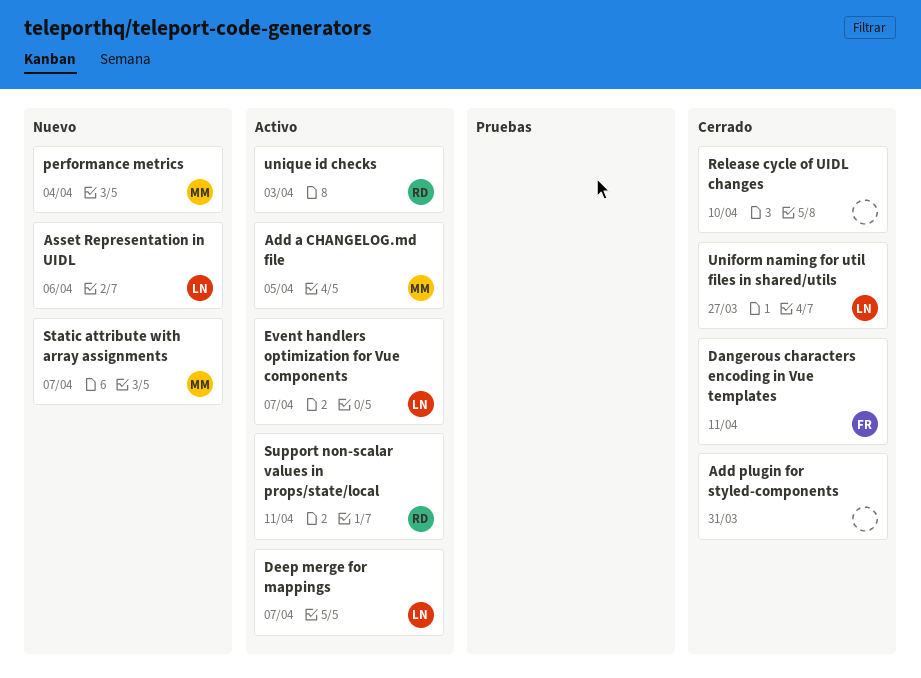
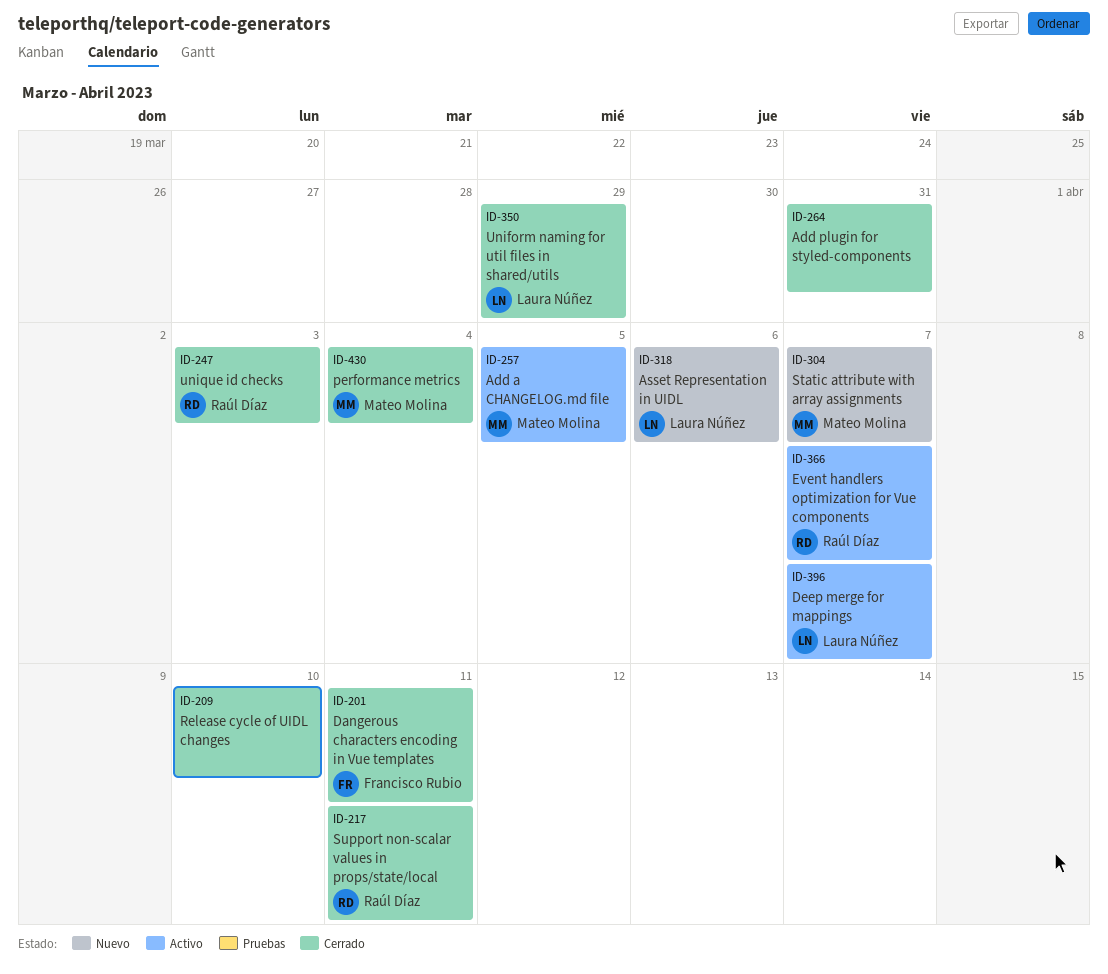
Event handlers optimization for Vue components, owner: Laura Núñez -> Raúl Díaz
performance metrics, status: Nuevo -> Cerrado
Support non-scalar values in props/state/local, status: Activo -> Cerrado
Uniform naming for util files in shared/utils, due: Mar 27 -> Mar 29
unique id checks, status: Activo -> Cerrado

